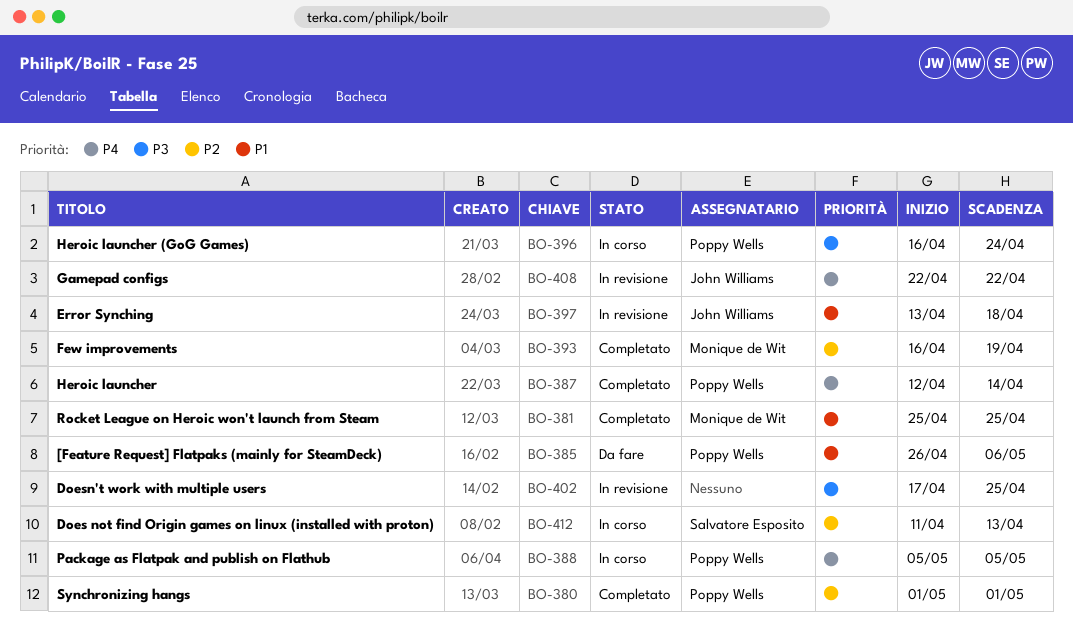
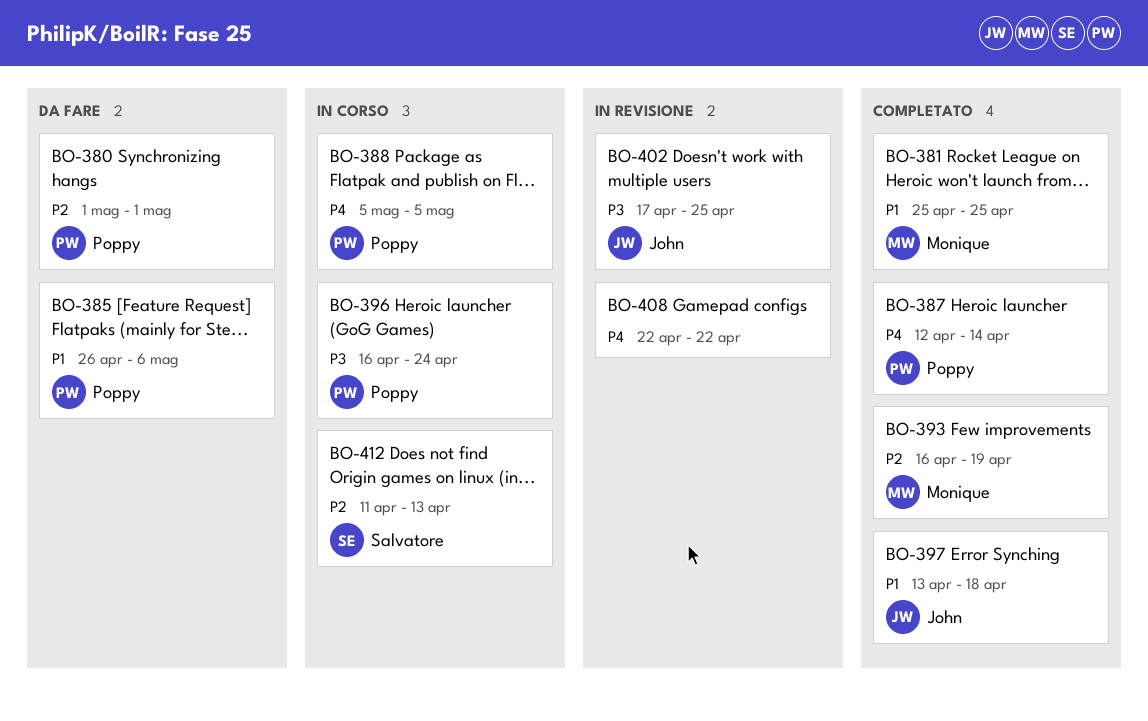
BO-380, status: Completato -> Da fare
BO-397, status: In revisione -> Completato
BO-402, owner: none -> John Williams
BO-408, owner: John Williams -> none

